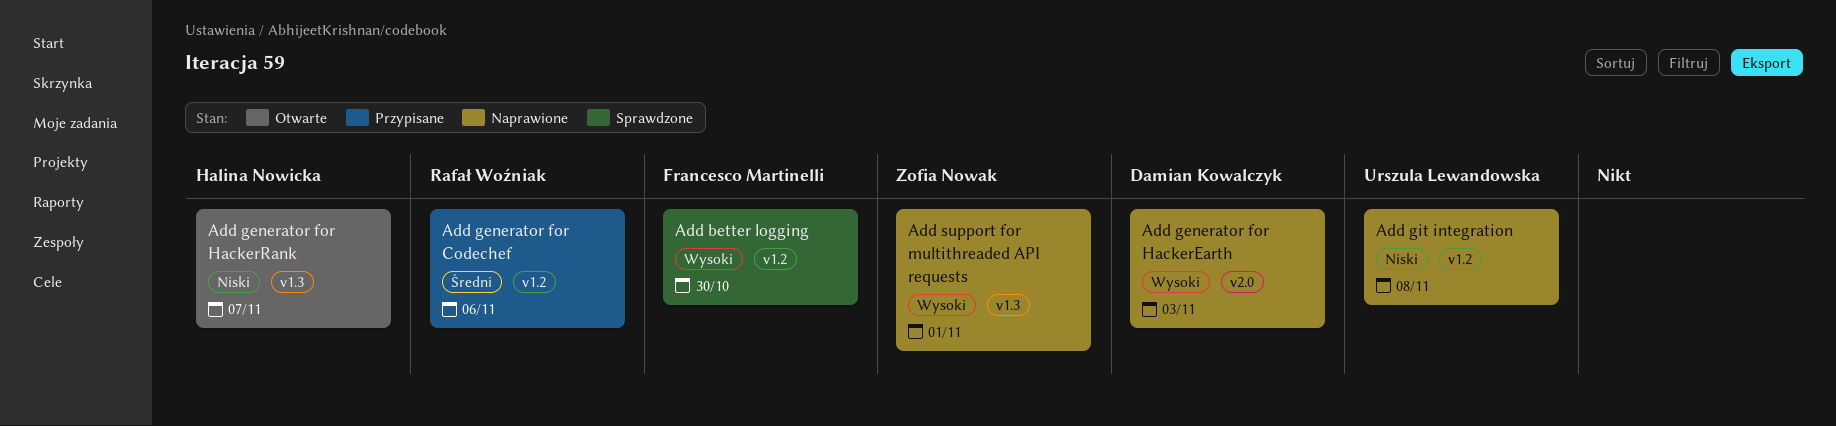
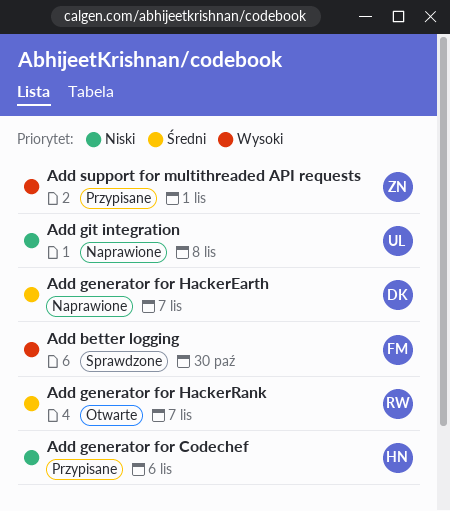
Add generator for Codechef, owner: Rafał Woźniak -> Halina Nowicka
Add generator for Codechef, priority: Średni -> Niski
Add generator for HackerEarth, priority: Wysoki -> Średni
Add generator for HackerEarth, due: Nov 3 -> Nov 7
Add generator for HackerRank, owner: Halina Nowicka -> Rafał Woźniak
Add generator for HackerRank, priority: Niski -> Średni
Add support for multithreaded API requests, status: Naprawione -> Przypisane

